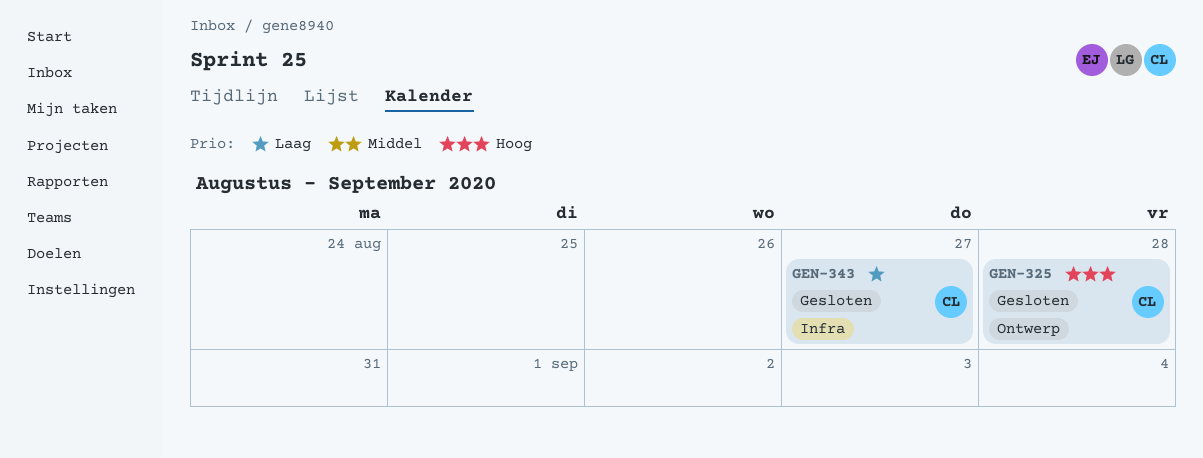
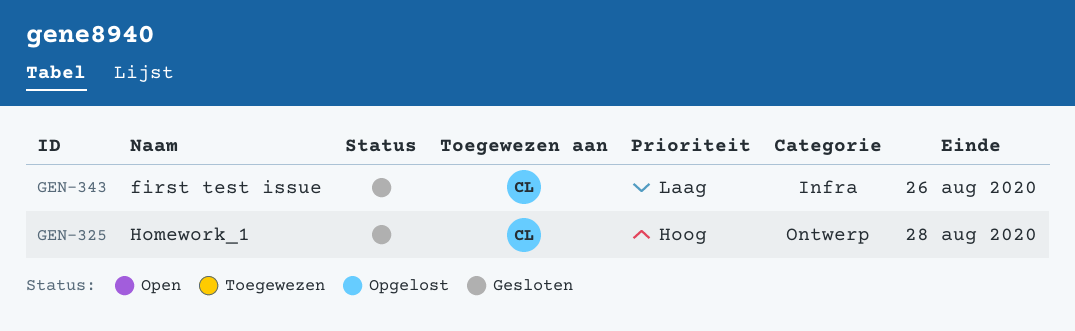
GEN-343, due: Aug 27 -> Aug 26

